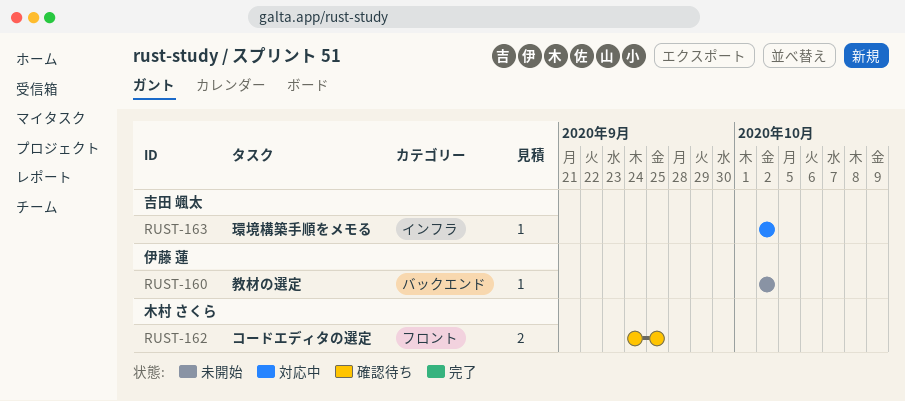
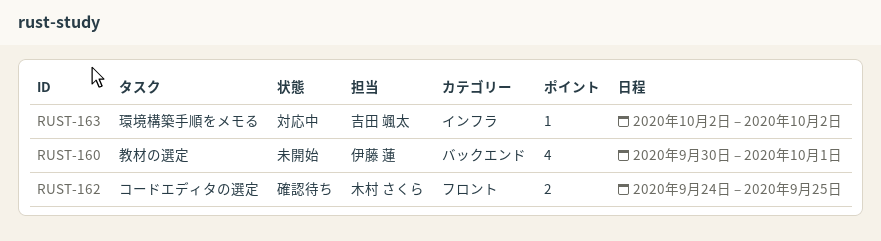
RUST-160, estimate: 1 -> 4
RUST-160, start: Oct 2 -> Sep 30
RUST-160, due: Oct 2 -> Oct 1

